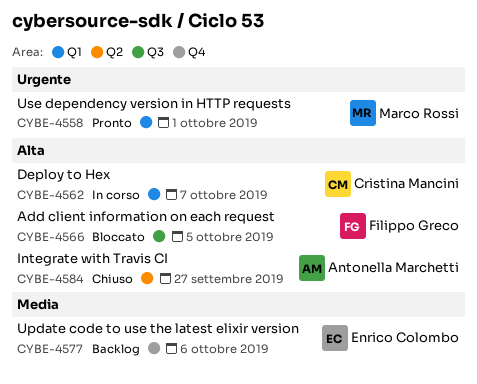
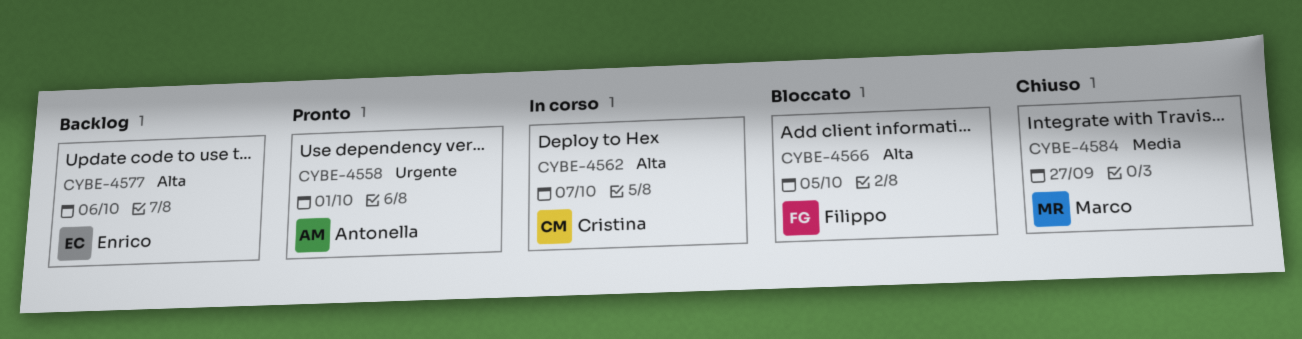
CYBE-4558, owner: Marco Rossi -> Antonella Marchetti
CYBE-4577, priority: Media -> Alta
CYBE-4584, owner: Antonella Marchetti -> Marco Rossi
CYBE-4584, priority: Alta -> Media

